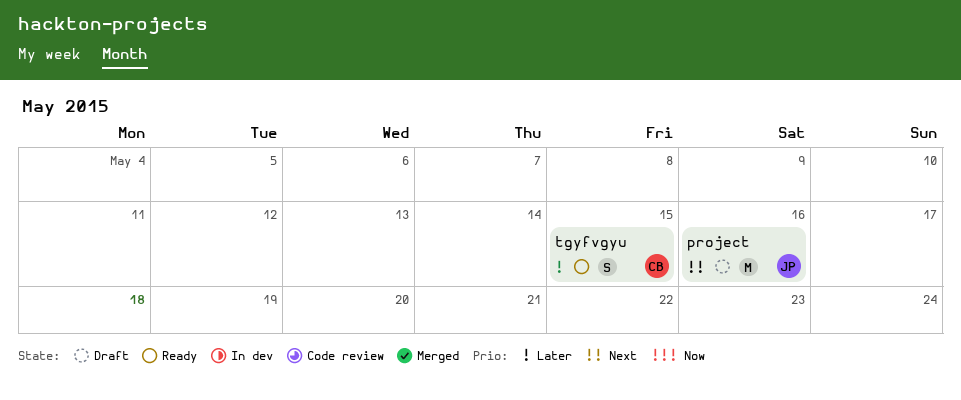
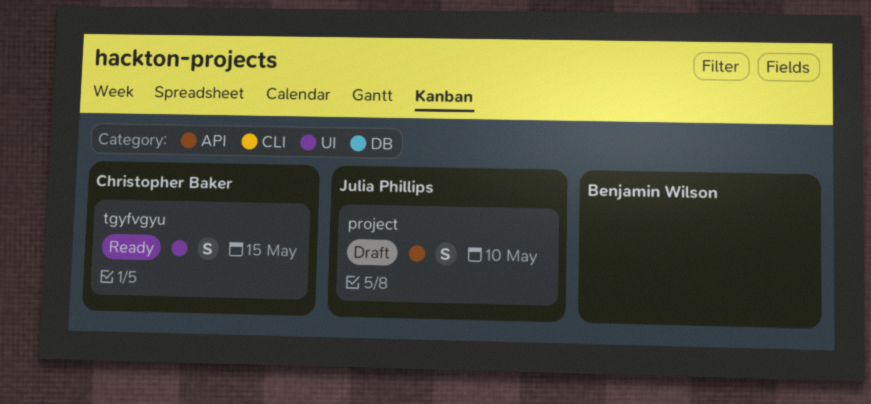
project, estimate: M -> S
project, due: May 16 -> May 10

